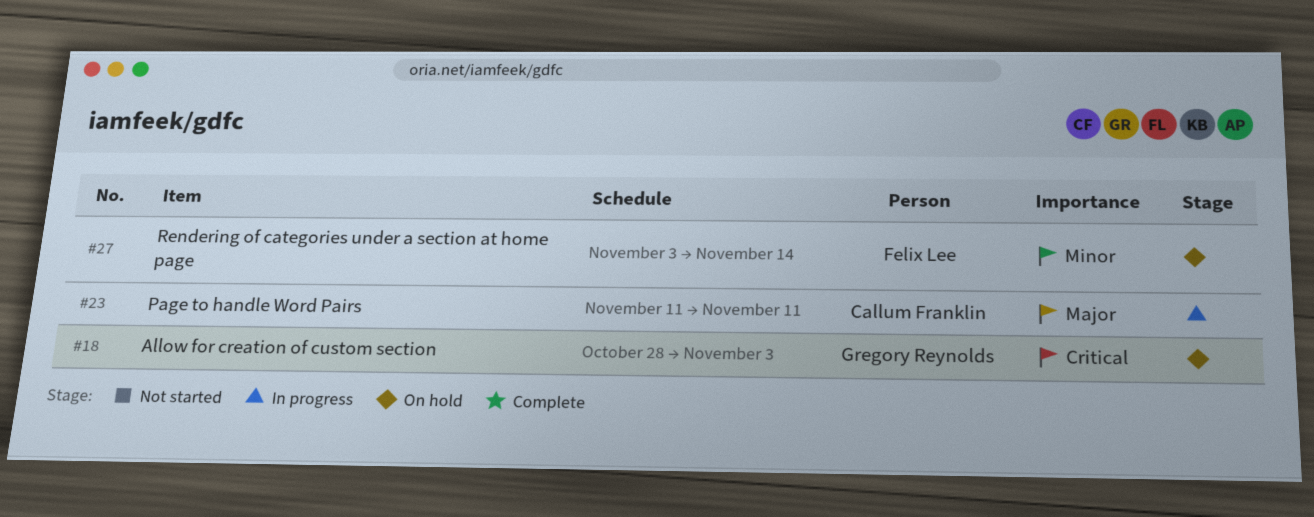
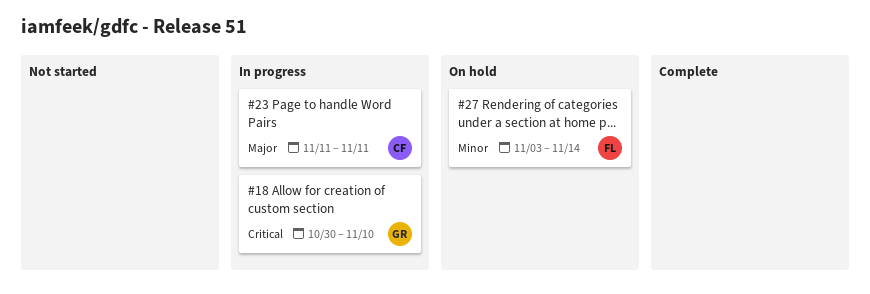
#18, status: On hold -> In progress
#18, start: Oct 28 -> Oct 30
#18, due: Nov 3 -> Nov 10

